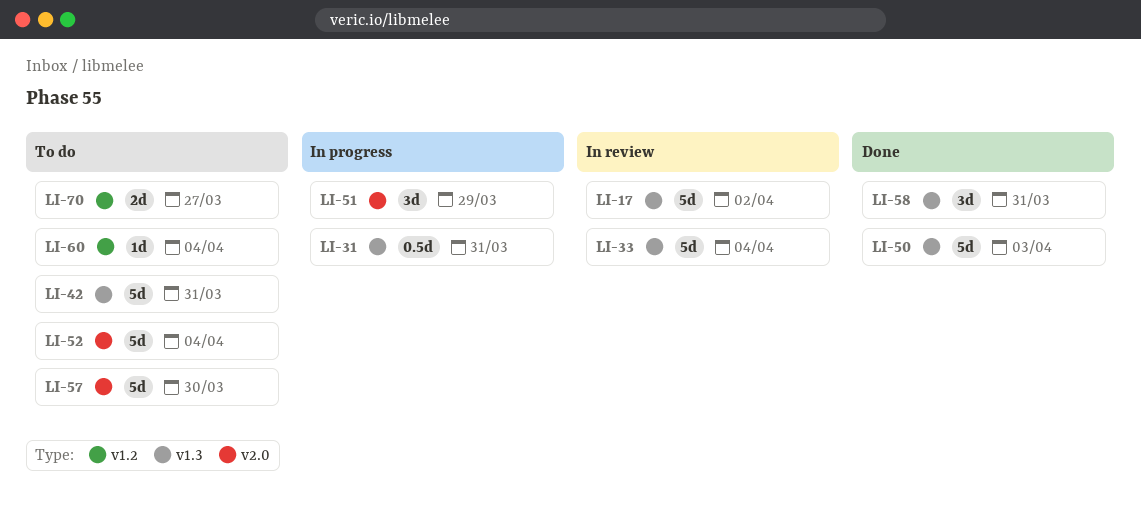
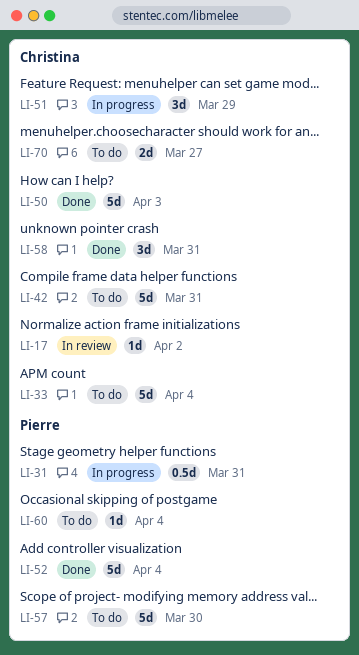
LI-17, estimate: 5d -> 1d
LI-33, status: In review -> To do
LI-52, status: To do -> Done

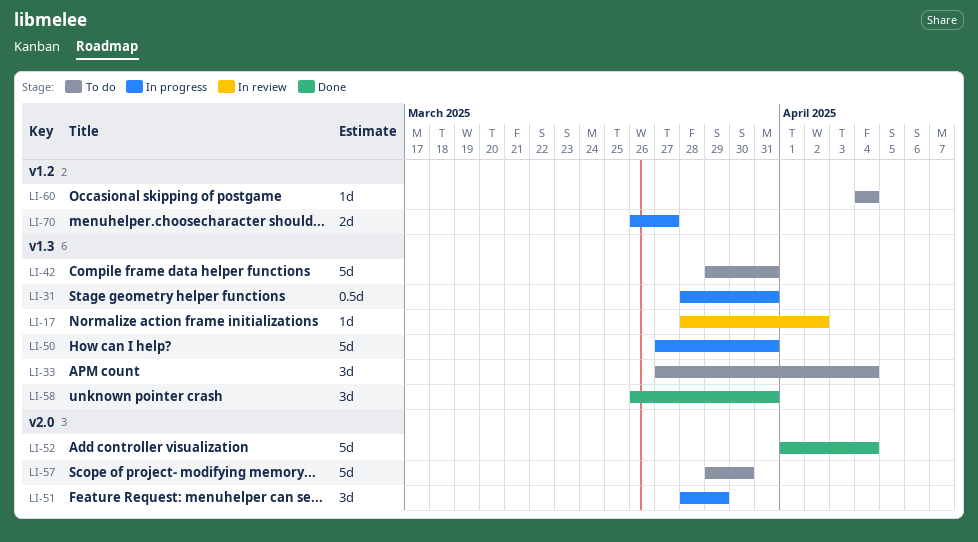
LI-33, estimate: 5d -> 3d
LI-50, status: Done -> In progress
LI-50, due: Apr 3 -> Mar 31
LI-70, status: To do -> In progress

